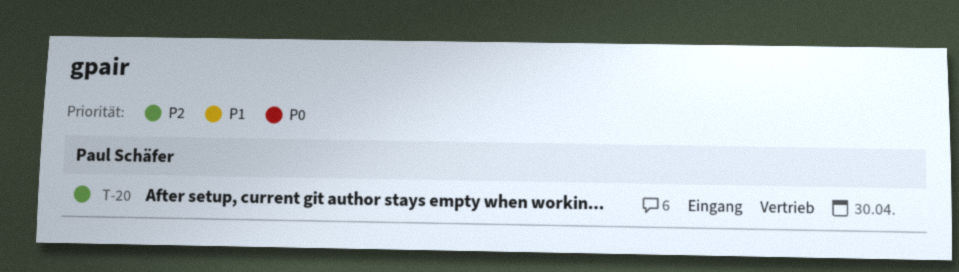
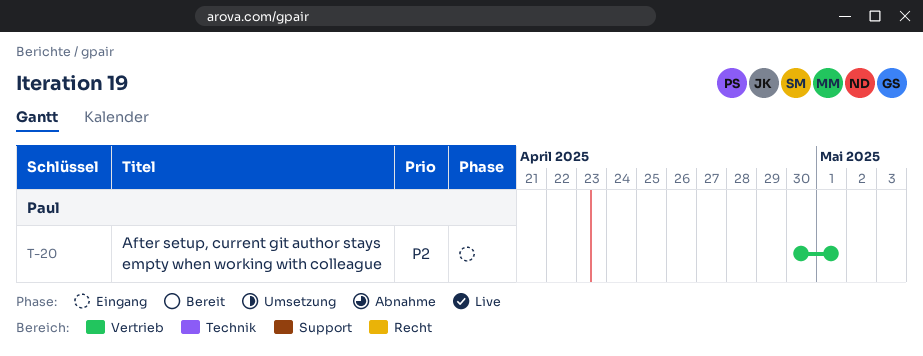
T-20, due: Apr 30 -> May 1

